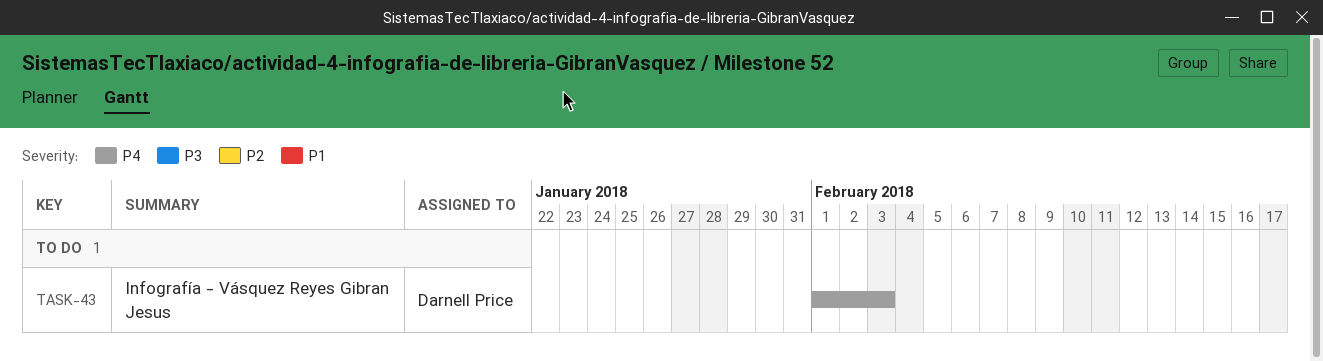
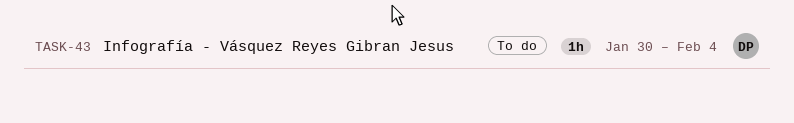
TASK-43, start: Feb 1 -> Jan 30
TASK-43, due: Feb 3 -> Feb 4

